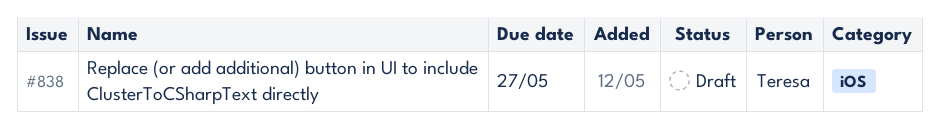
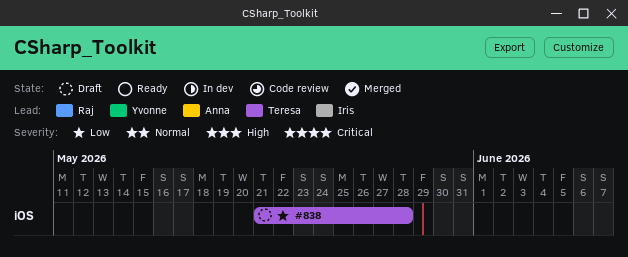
#838, due: May 27 -> May 28

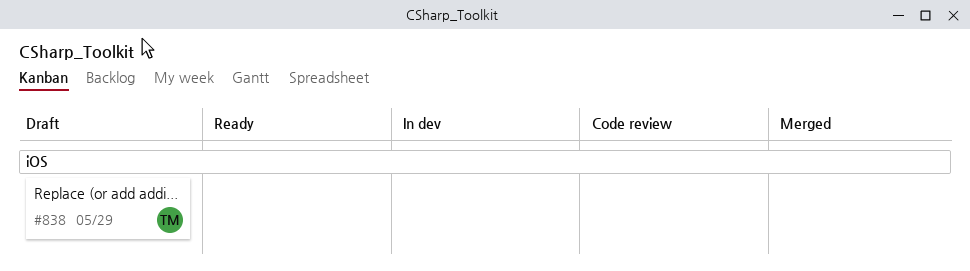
#838, due: May 28 -> May 29

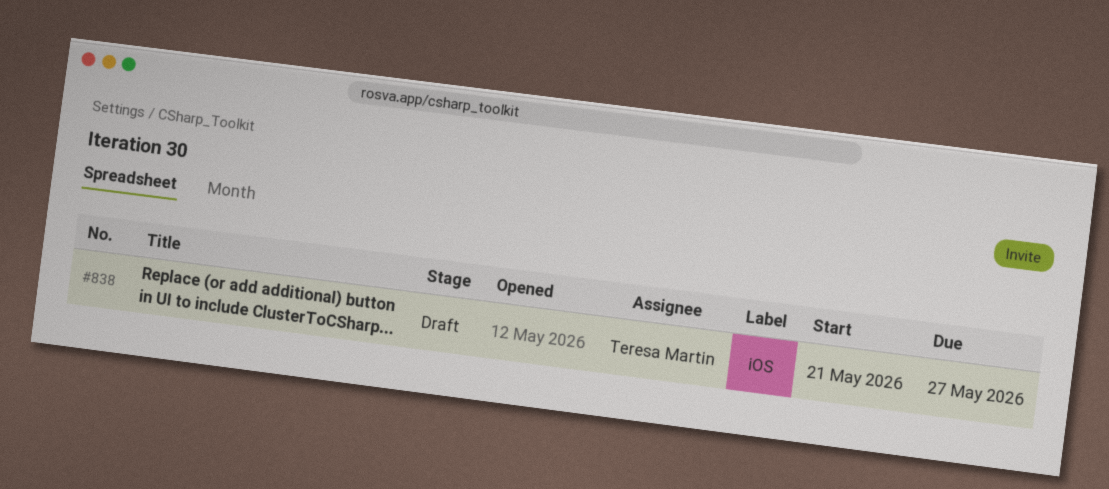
#838, due: May 29 -> May 27

